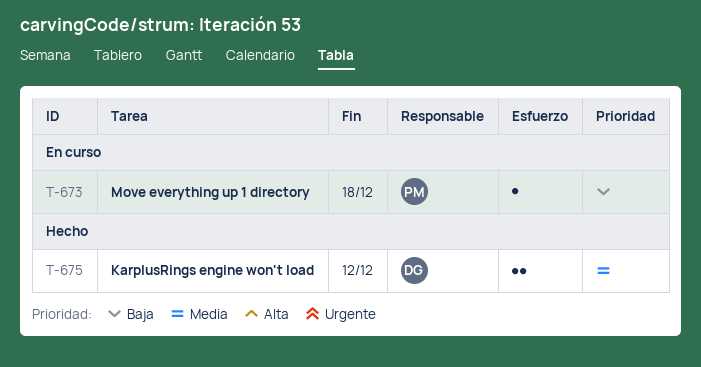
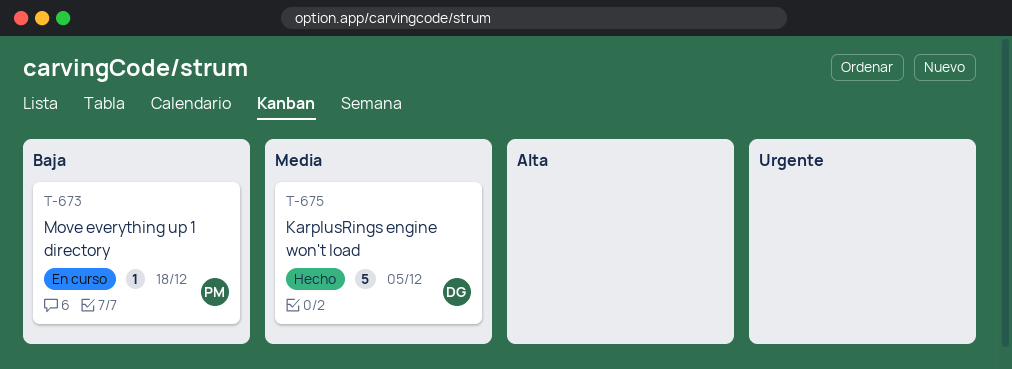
T-675, estimate: 2 -> 5
T-675, due: Dec 12 -> Dec 5

